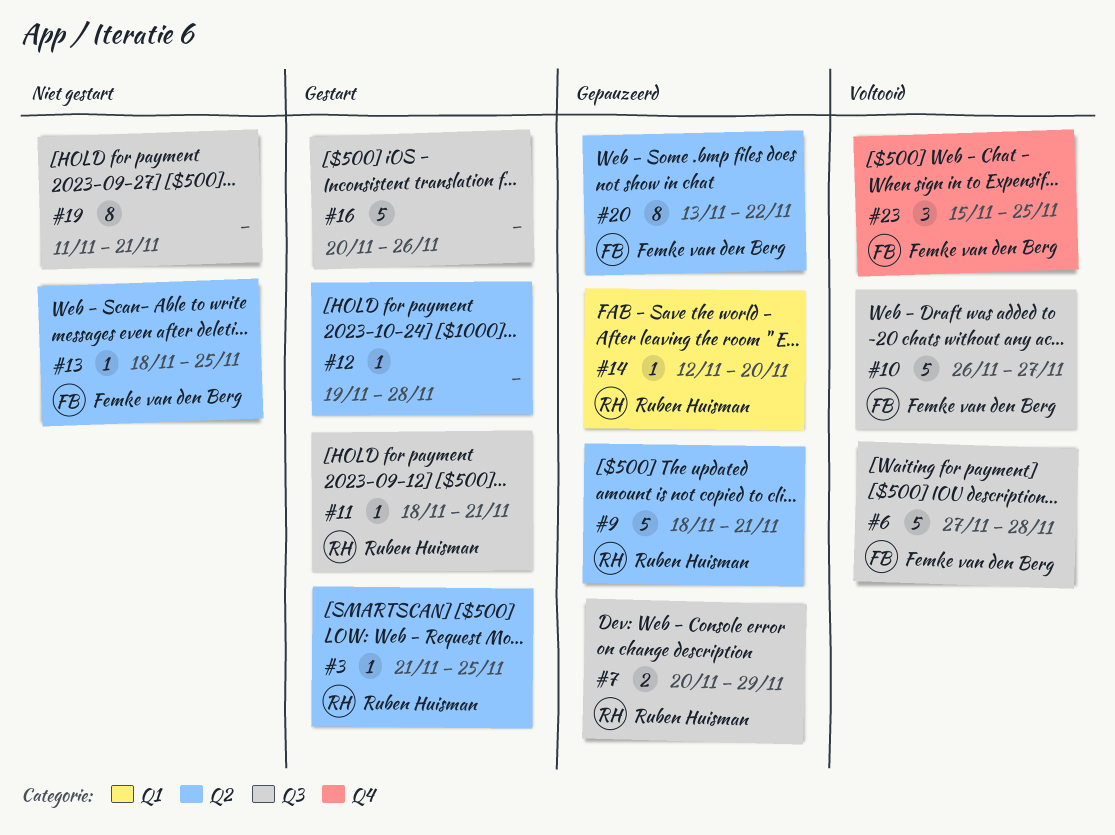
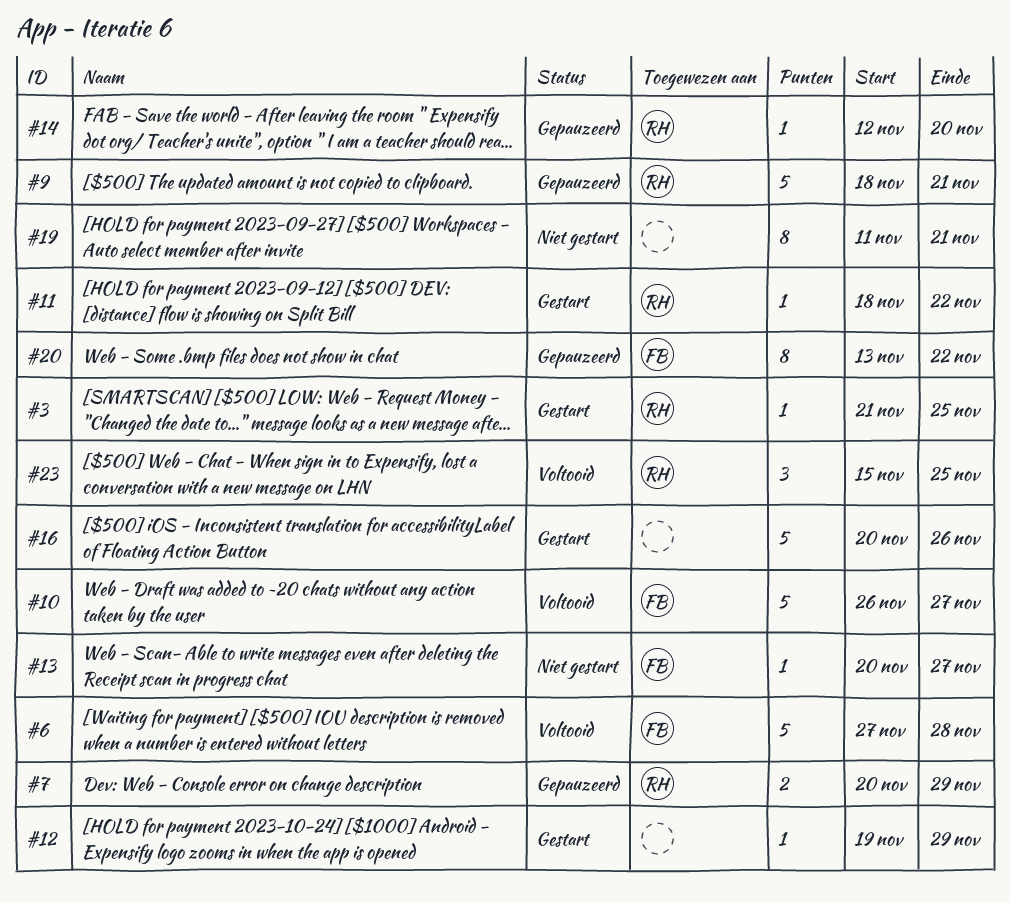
#11, due: Nov 21 -> Nov 22
#12, due: Nov 28 -> Nov 29
#13, start: Nov 18 -> Nov 20
#13, due: Nov 25 -> Nov 27
#23, owner: Femke van den Berg -> Ruben Huisman

